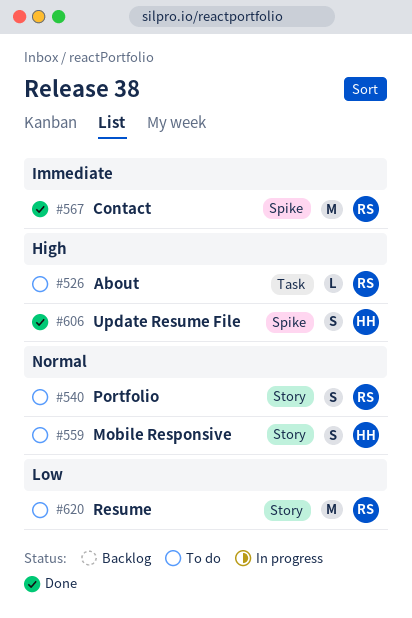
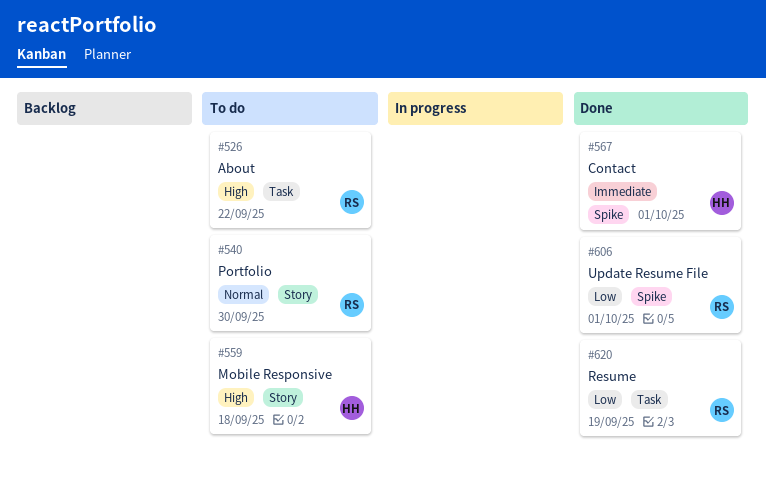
#559, priority: Normal -> High
#567, owner: RS -> HH
#606, owner: HH -> RS
#606, priority: High -> Low
#620, status: To do -> Done
#620, label: Story -> Task

